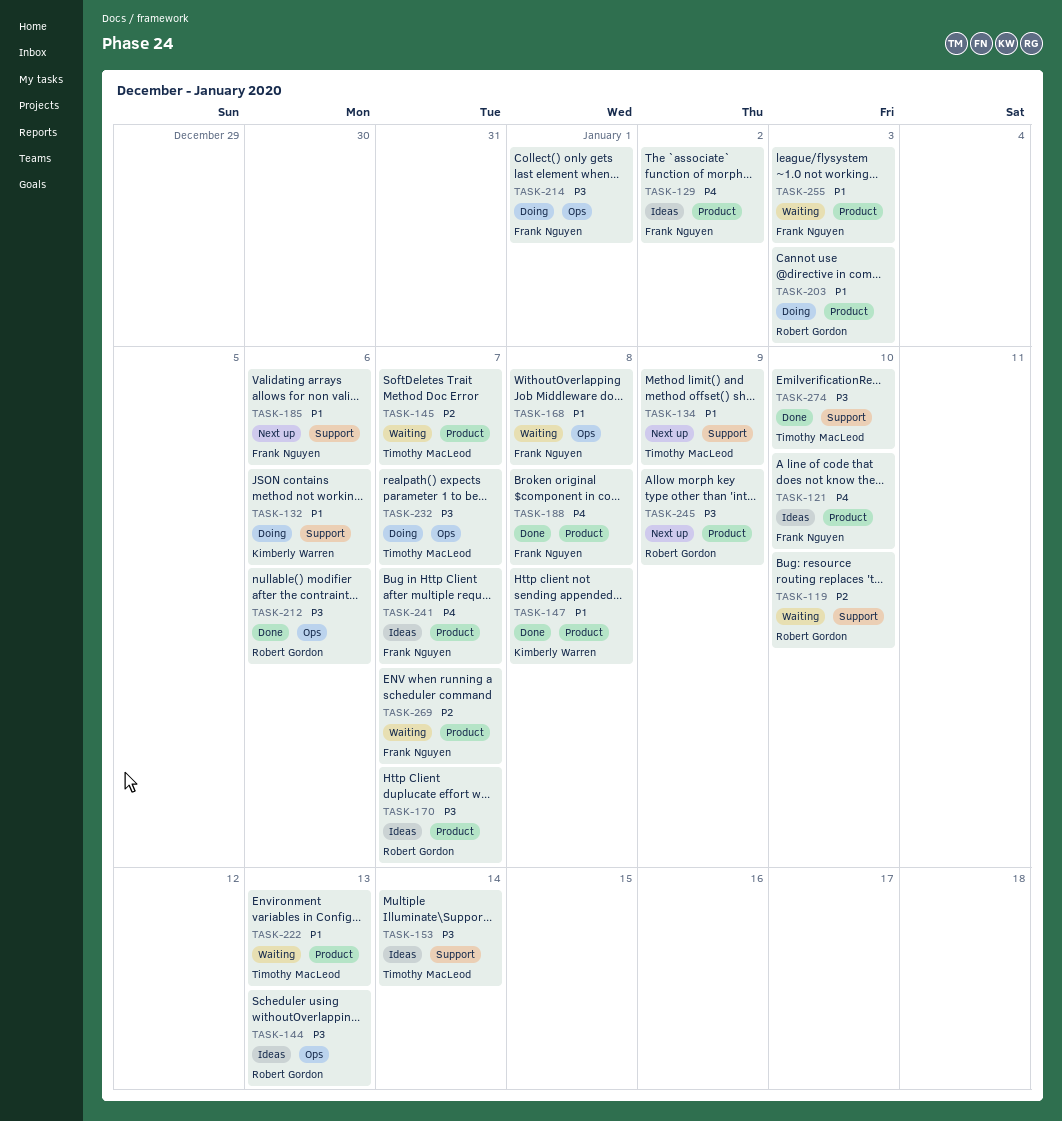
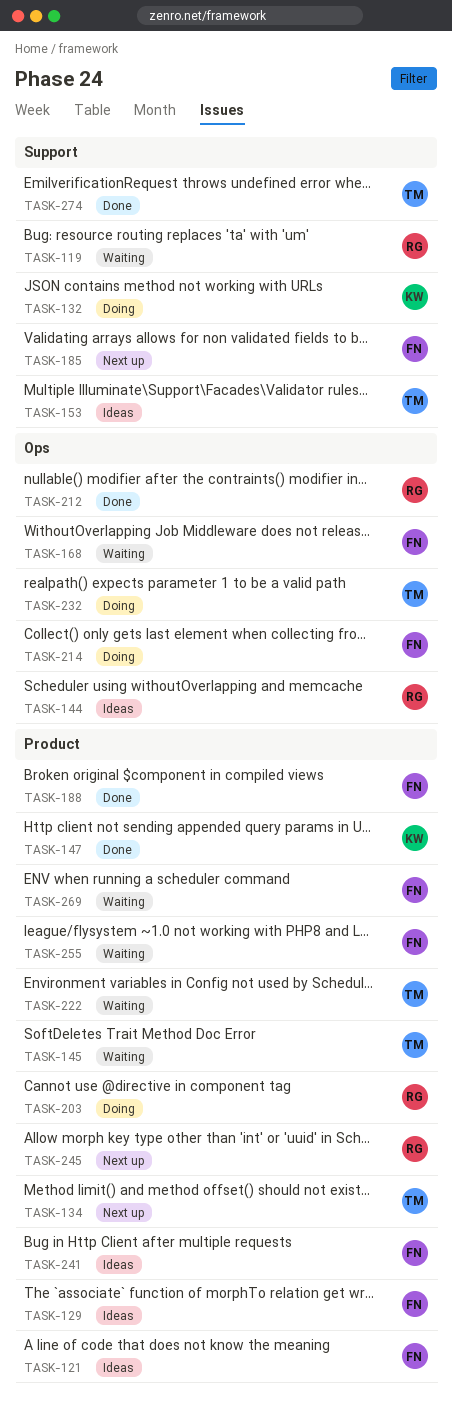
TASK-134, label: Support -> Product
TASK-170: present -> none

